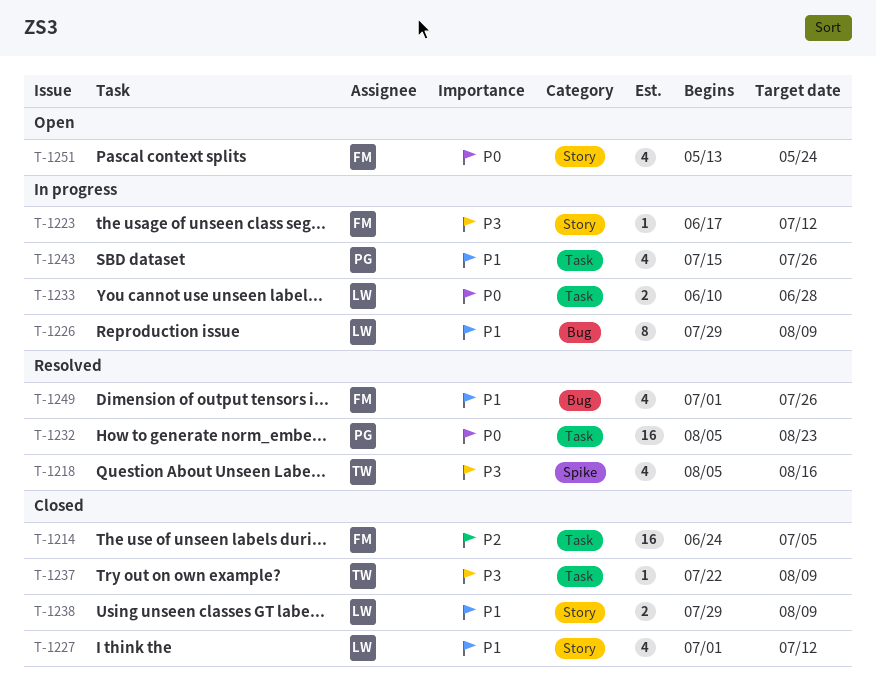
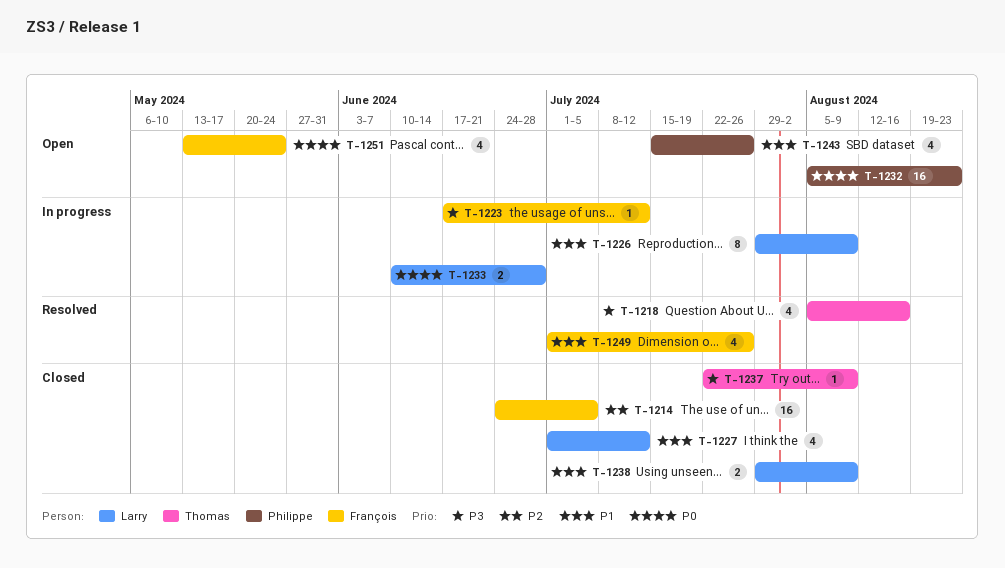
T-1232, status: Resolved -> Open
T-1243, status: In progress -> Open

